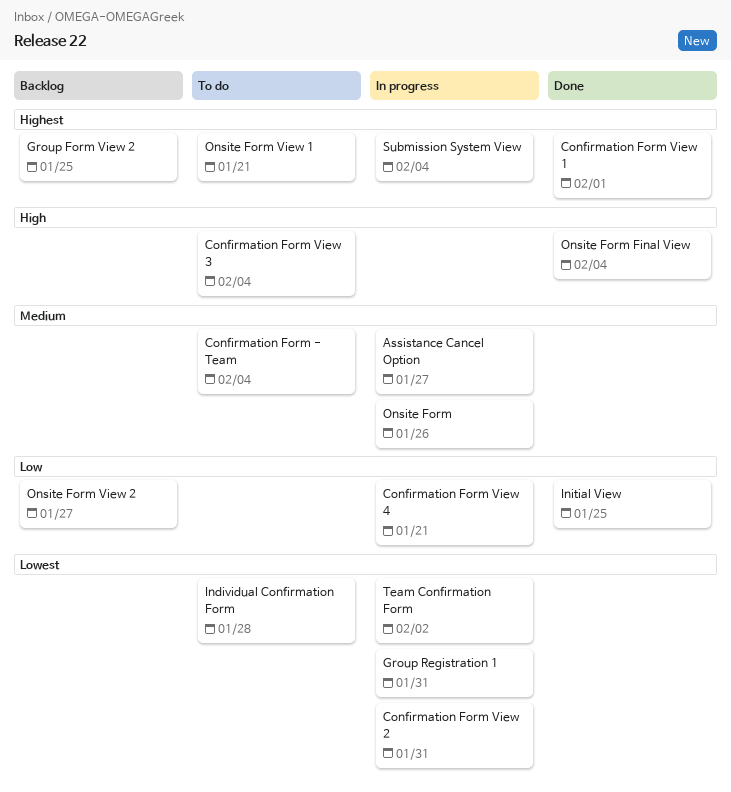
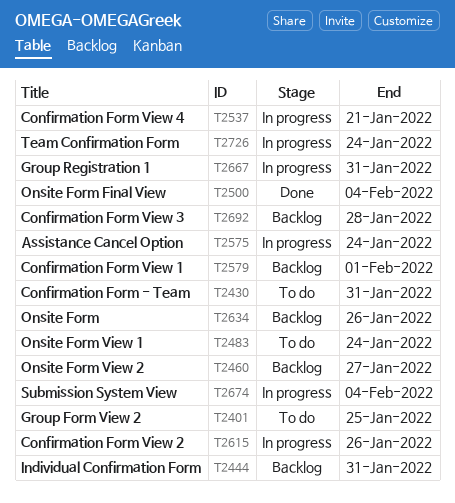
Assistance Cancel Option, due: Jan 27 -> Jan 24
Confirmation Form - Team, due: Feb 4 -> Jan 31
Confirmation Form View 1, status: Done -> Backlog
Confirmation Form View 2, due: Jan 31 -> Jan 26
Confirmation Form View 3, status: To do -> Backlog
Confirmation Form View 3, due: Feb 4 -> Jan 28
Group Form View 2, status: Backlog -> To do
Individual Confirmation Form, status: To do -> Backlog
Individual Confirmation Form, due: Jan 28 -> Jan 31
Initial View: present -> none
Onsite Form, status: In progress -> Backlog
Onsite Form View 1, due: Jan 21 -> Jan 24
Team Confirmation Form, due: Feb 2 -> Jan 24

